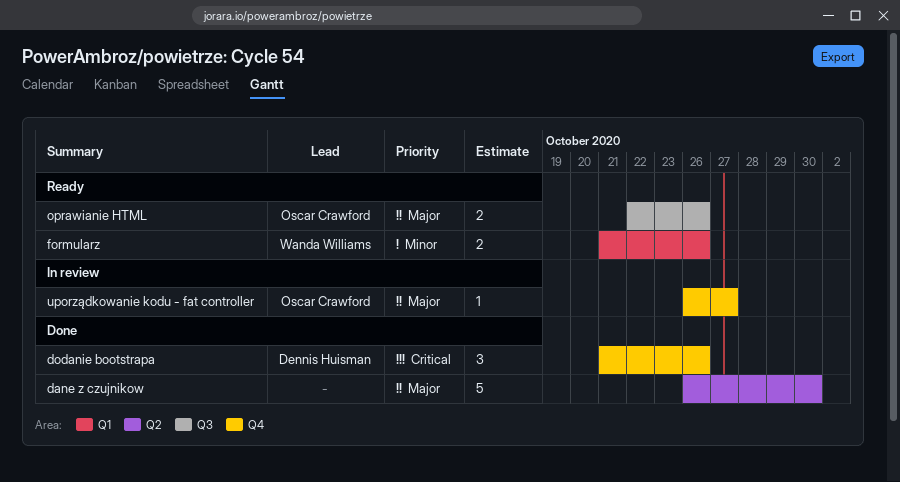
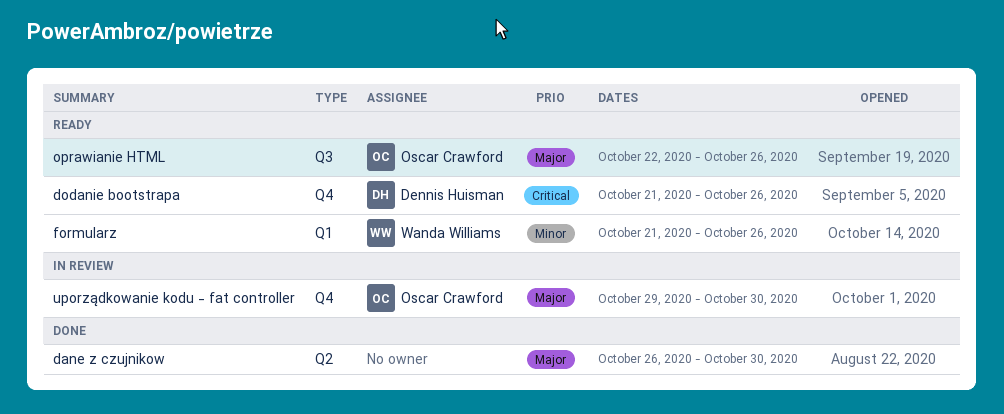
dodanie bootstrapa, status: Done -> Ready
uporządkowanie kodu - fat controller, start: Oct 26 -> Oct 29
uporządkowanie kodu - fat controller, due: Oct 27 -> Oct 30

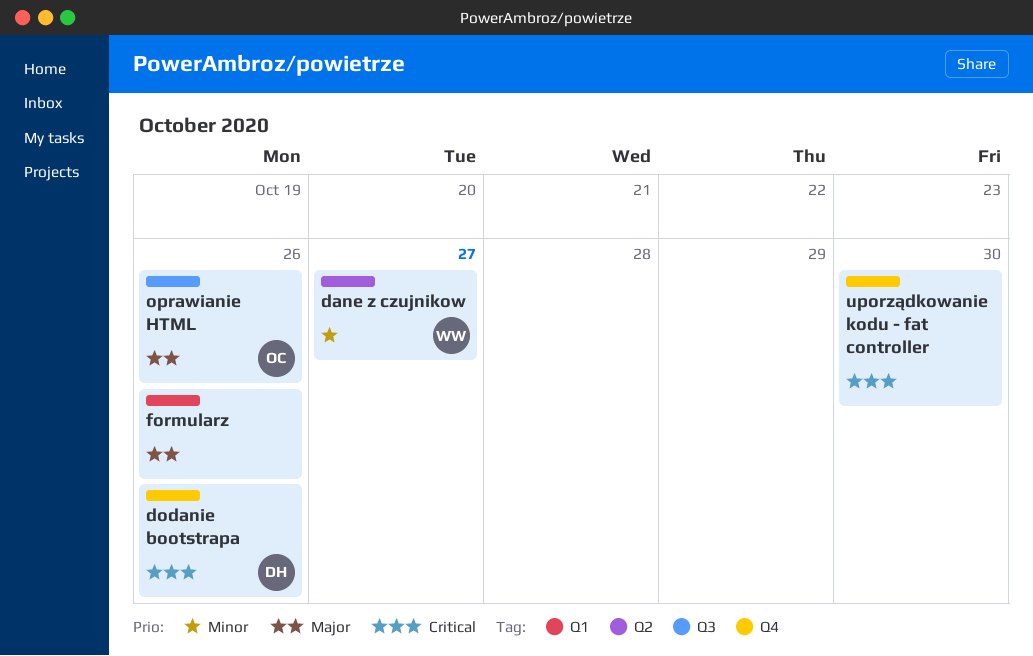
dane z czujnikow, owner: none -> Wanda Williams
dane z czujnikow, priority: Major -> Minor
dane z czujnikow, due: Oct 30 -> Oct 27
formularz, owner: Wanda Williams -> none
formularz, priority: Minor -> Major
uporządkowanie kodu - fat controller, owner: Oscar Crawford -> none
uporządkowanie kodu - fat controller, priority: Major -> Critical

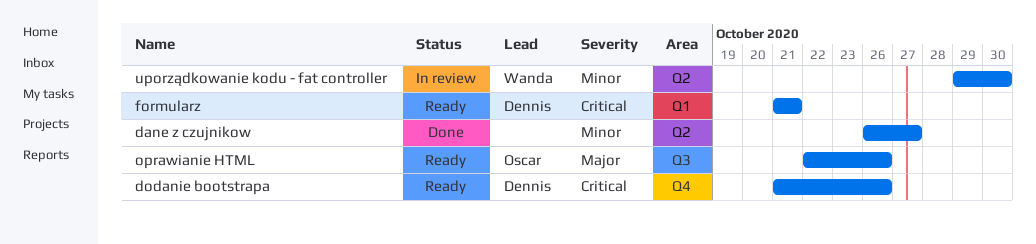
dane z czujnikow, owner: Wanda -> none
formularz, owner: none -> Dennis
formularz, priority: Major -> Critical
formularz, due: Oct 26 -> Oct 21
uporządkowanie kodu - fat controller, owner: none -> Wanda
uporządkowanie kodu - fat controller, priority: Critical -> Minor
uporządkowanie kodu - fat controller, label: Q4 -> Q2

